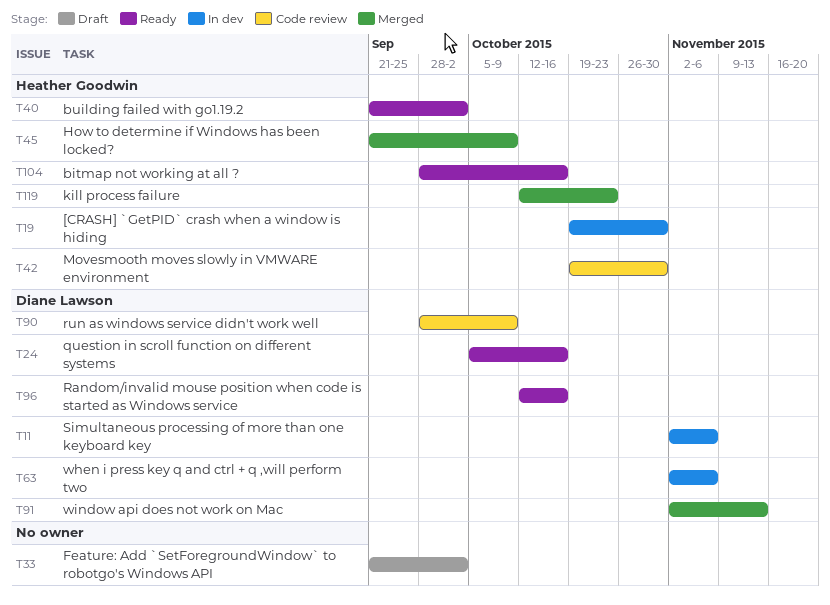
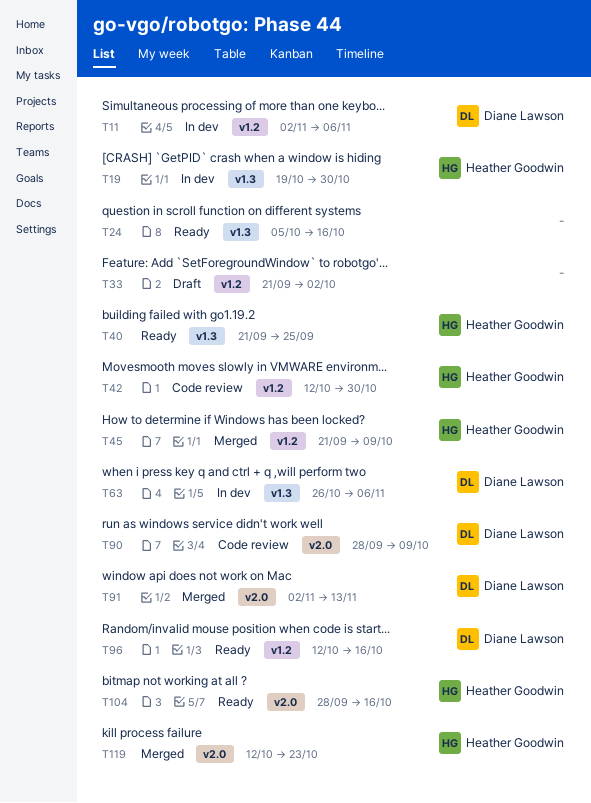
T24, owner: Diane Lawson -> none
T40, due: Oct 2 -> Sep 25
T42, start: Oct 19 -> Oct 12
T63, start: Nov 2 -> Oct 26

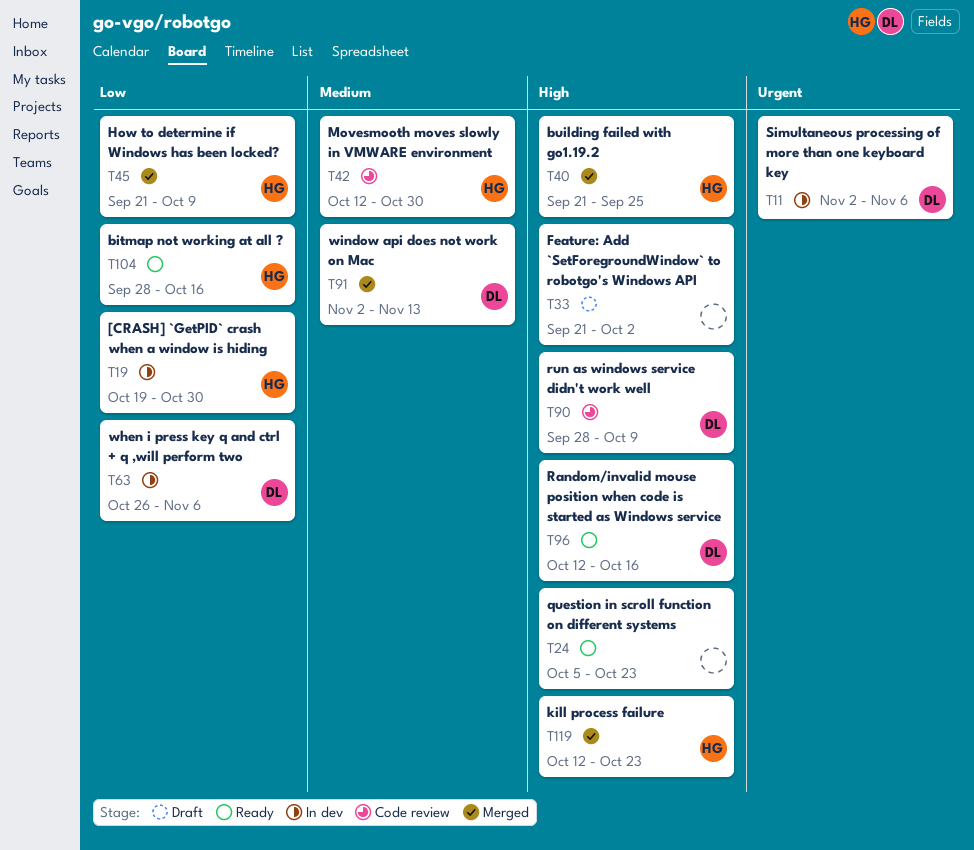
T24, due: Oct 16 -> Oct 23
T40, status: Ready -> Merged

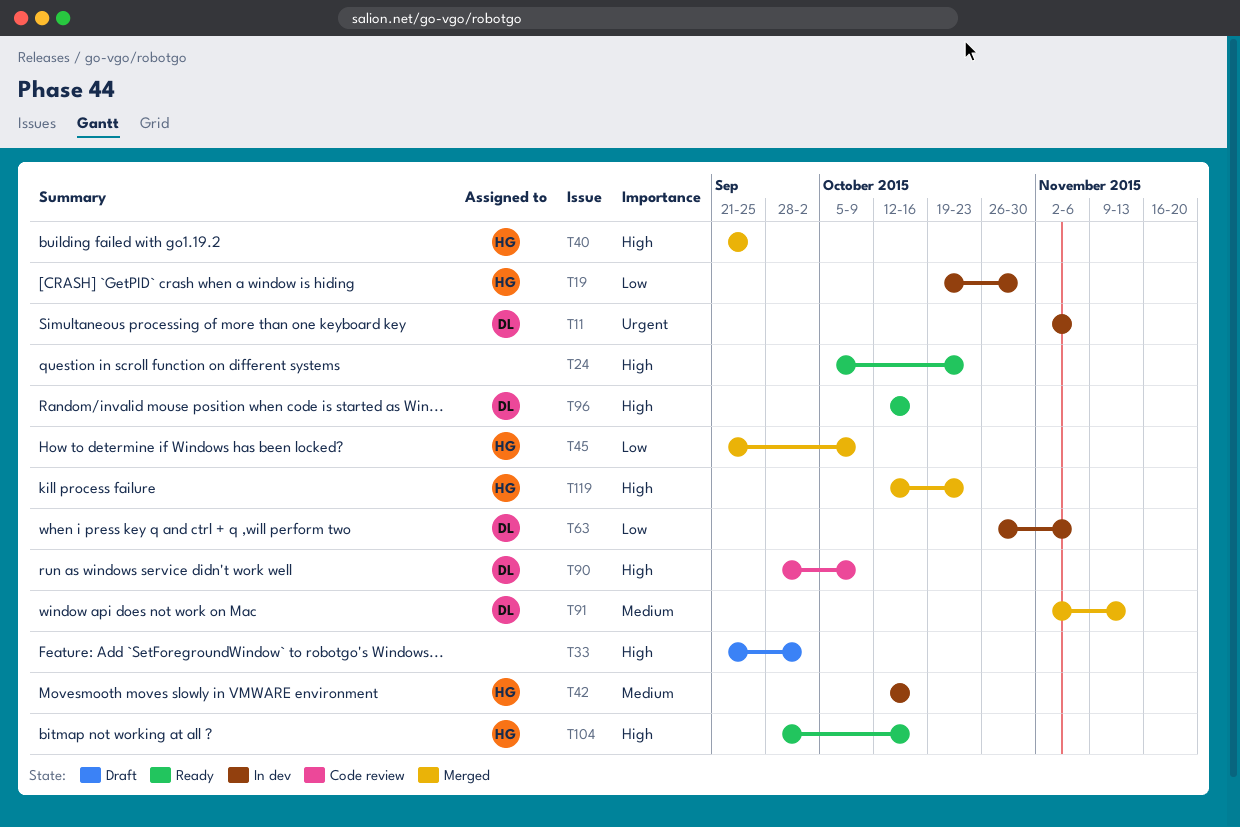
T42, status: Code review -> In dev
T42, due: Oct 30 -> Oct 16
T104, priority: Low -> High

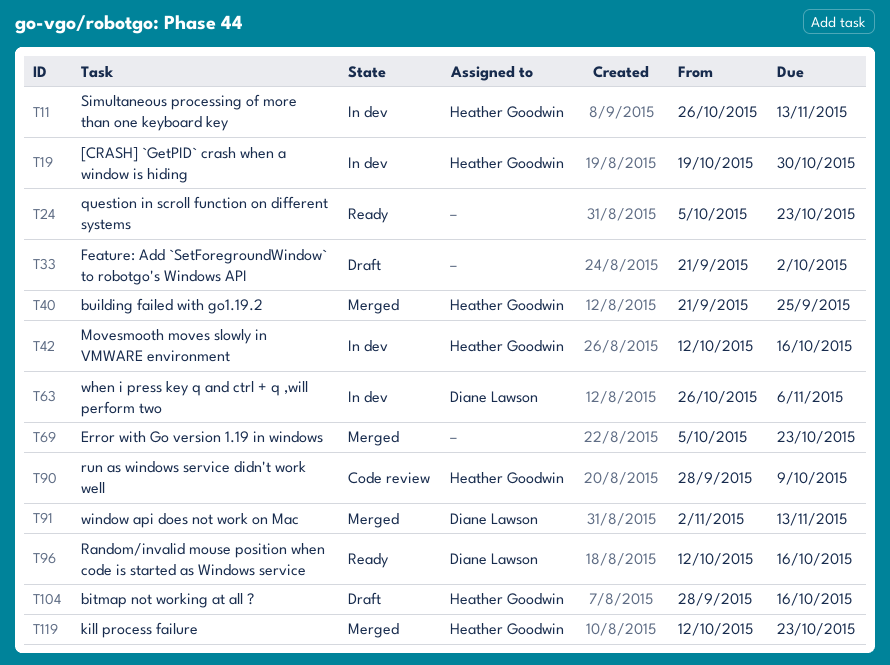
T11, owner: Diane Lawson -> Heather Goodwin
T11, start: Nov 2 -> Oct 26
T11, due: Nov 6 -> Nov 13
T45: present -> none
T69: none -> present
T90, owner: Diane Lawson -> Heather Goodwin
T104, status: Ready -> Draft

